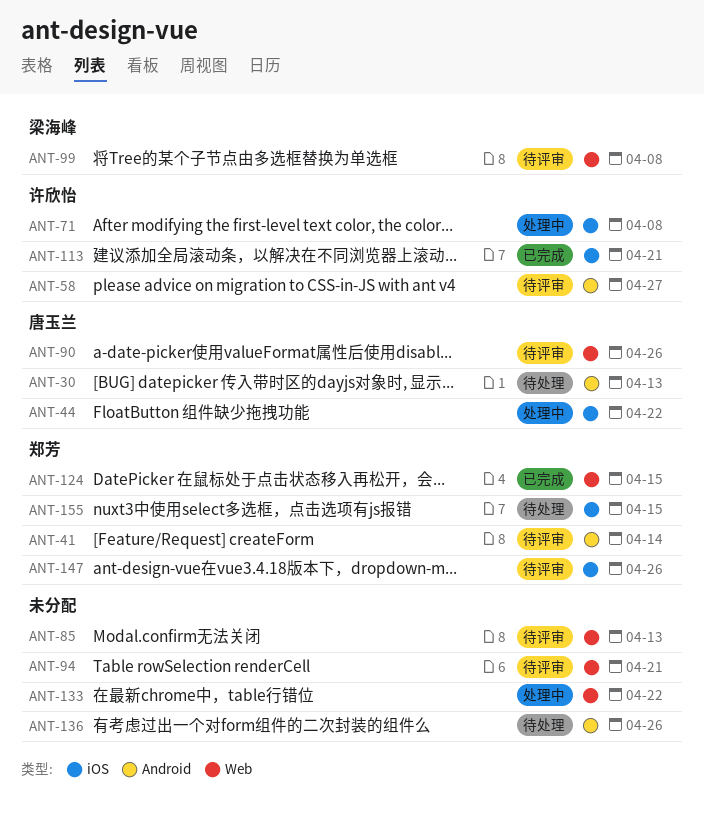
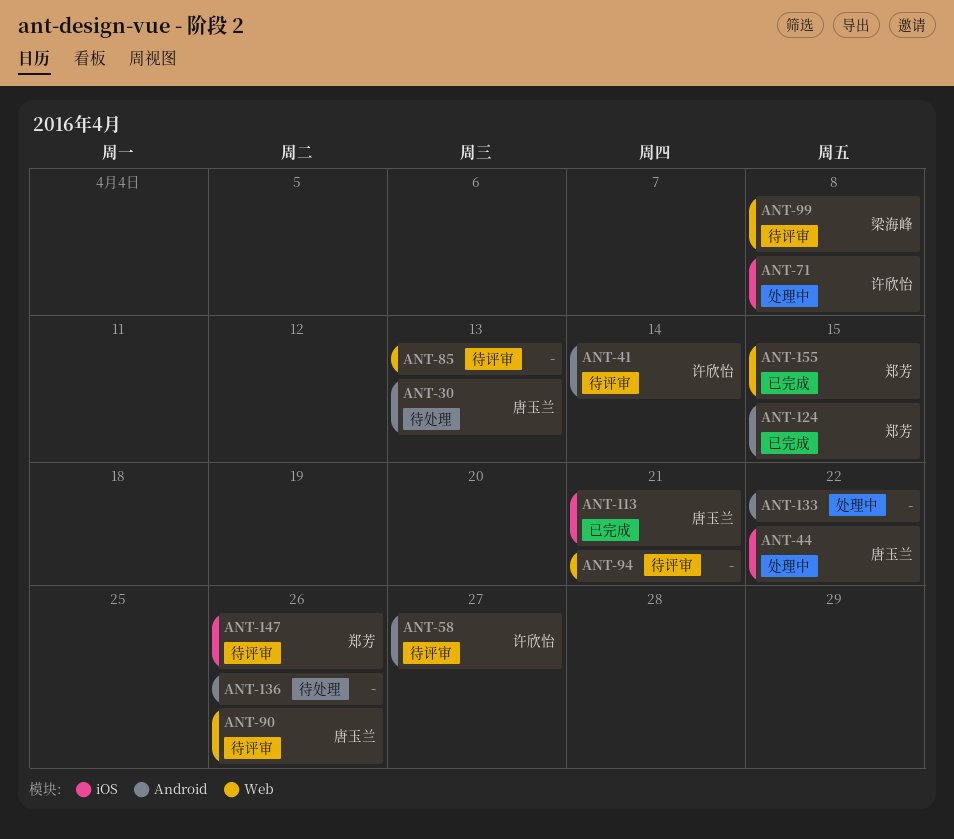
ANT-41, owner: 郑芳 -> 许欣怡
ANT-113, owner: 许欣怡 -> 唐玉兰
ANT-124, label: Web -> Android
ANT-133, label: Web -> Android
ANT-155, status: 待处理 -> 已完成
ANT-155, label: iOS -> Web

